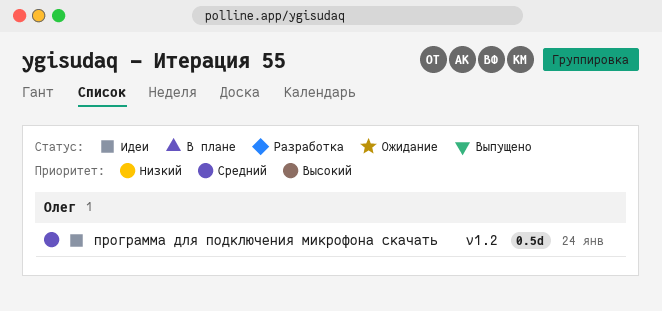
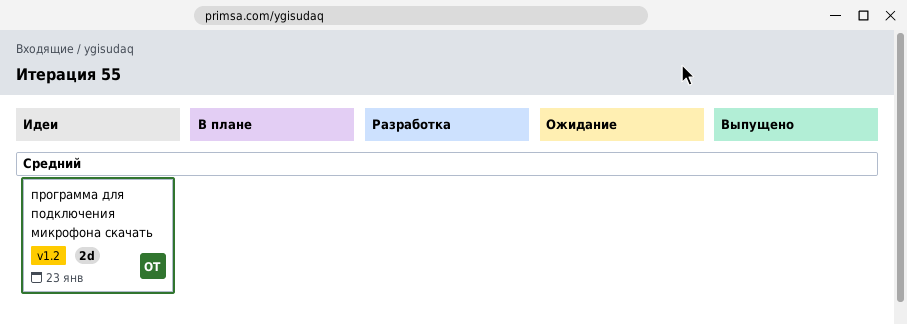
программа для подключения микрофона скачать, estimate: 0.5d -> 2d
программа для подключения микрофона скачать, due: Jan 24 -> Jan 23

